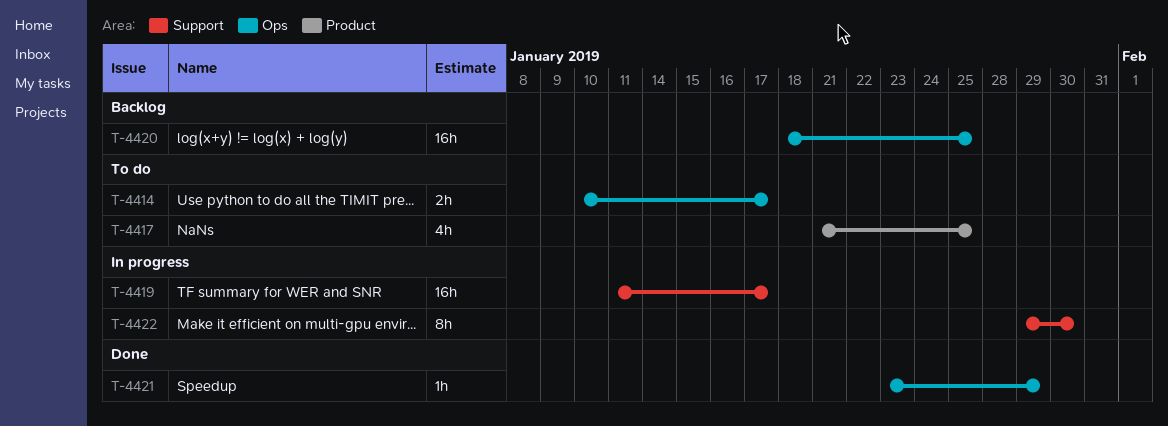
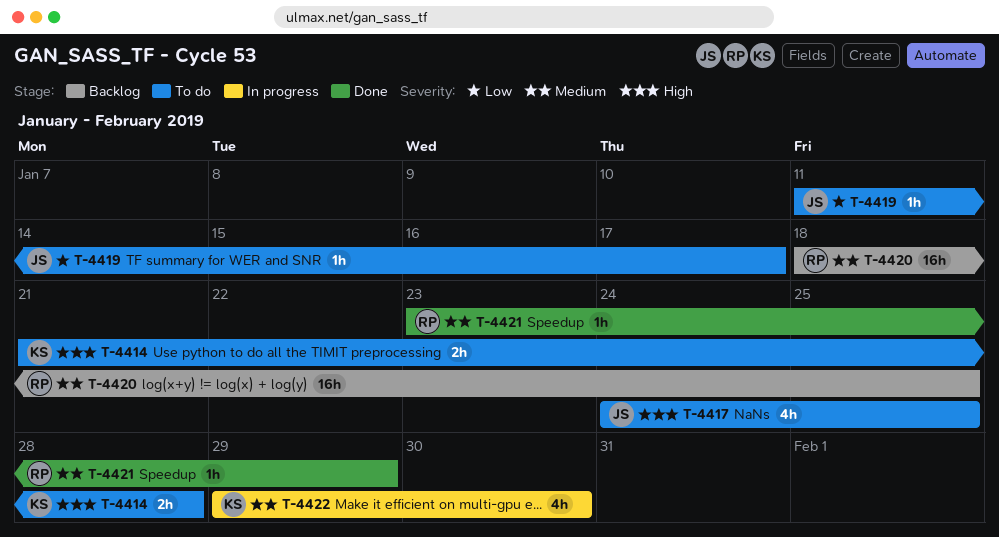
T-4414, start: Jan 10 -> Jan 21
T-4414, due: Jan 17 -> Jan 28
T-4417, start: Jan 21 -> Jan 24
T-4419, status: In progress -> To do
T-4419, estimate: 16h -> 1h
T-4422, estimate: 8h -> 4h

